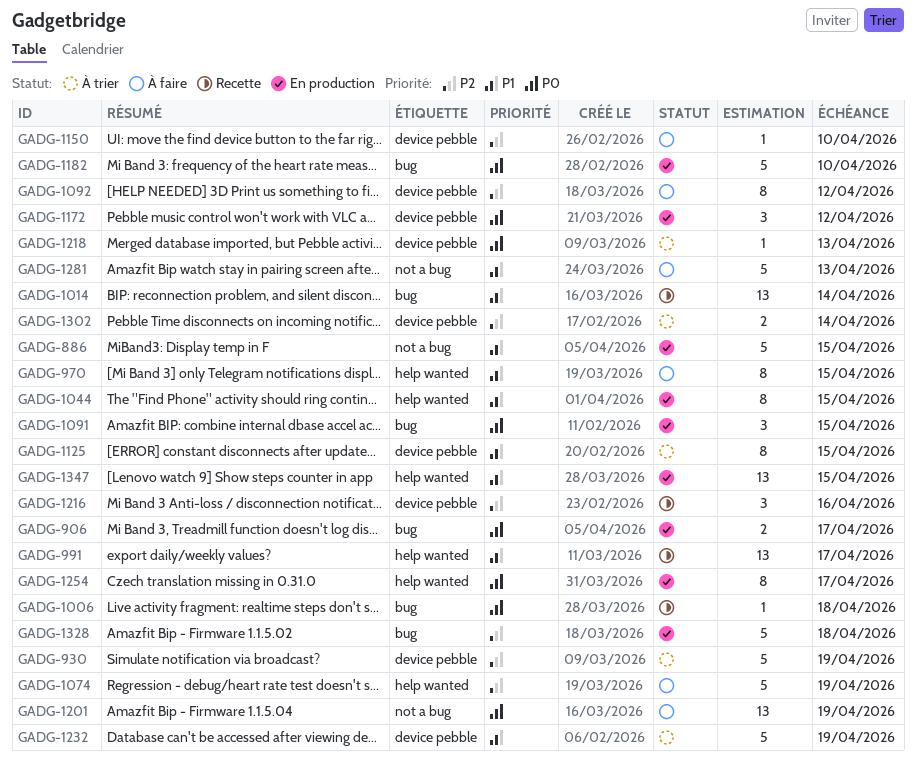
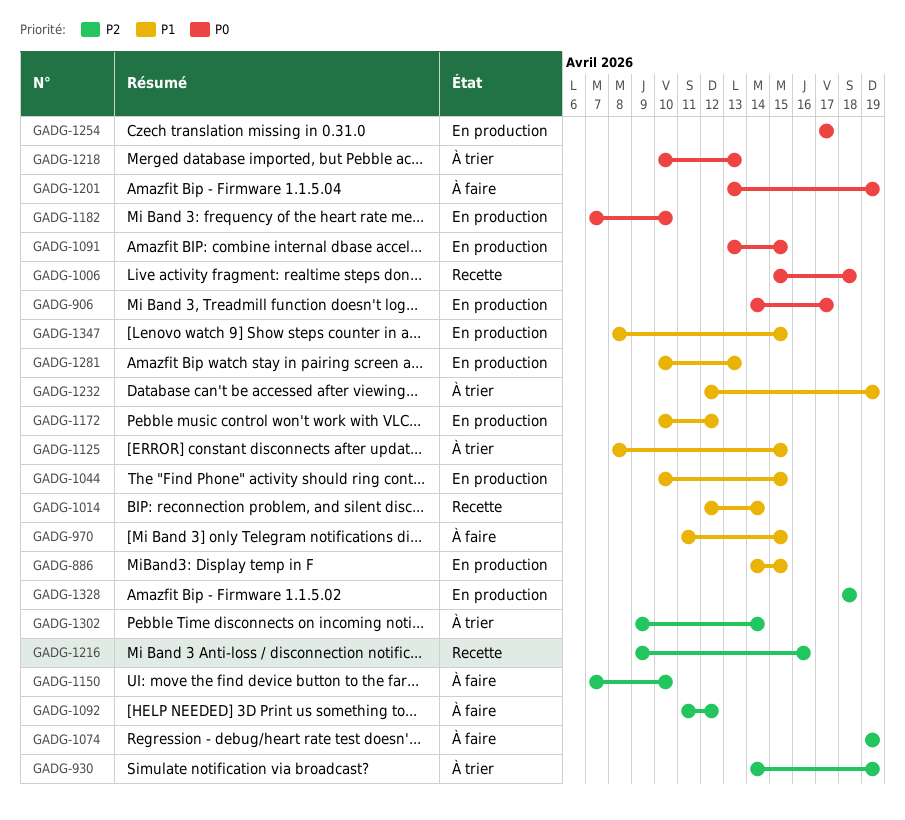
GADG-991: present -> none
GADG-1172, priority: P0 -> P1
GADG-1281, status: À faire -> En production

